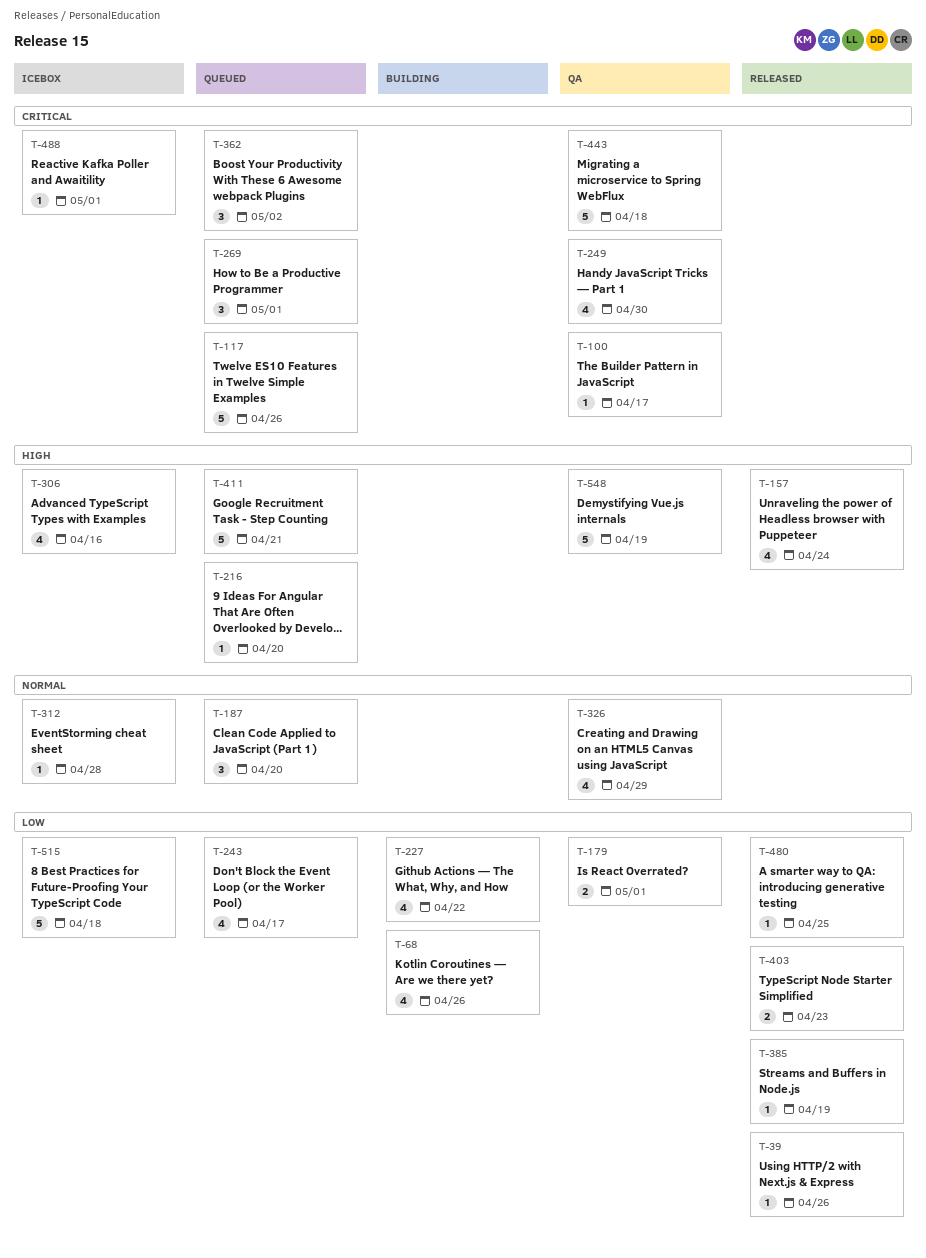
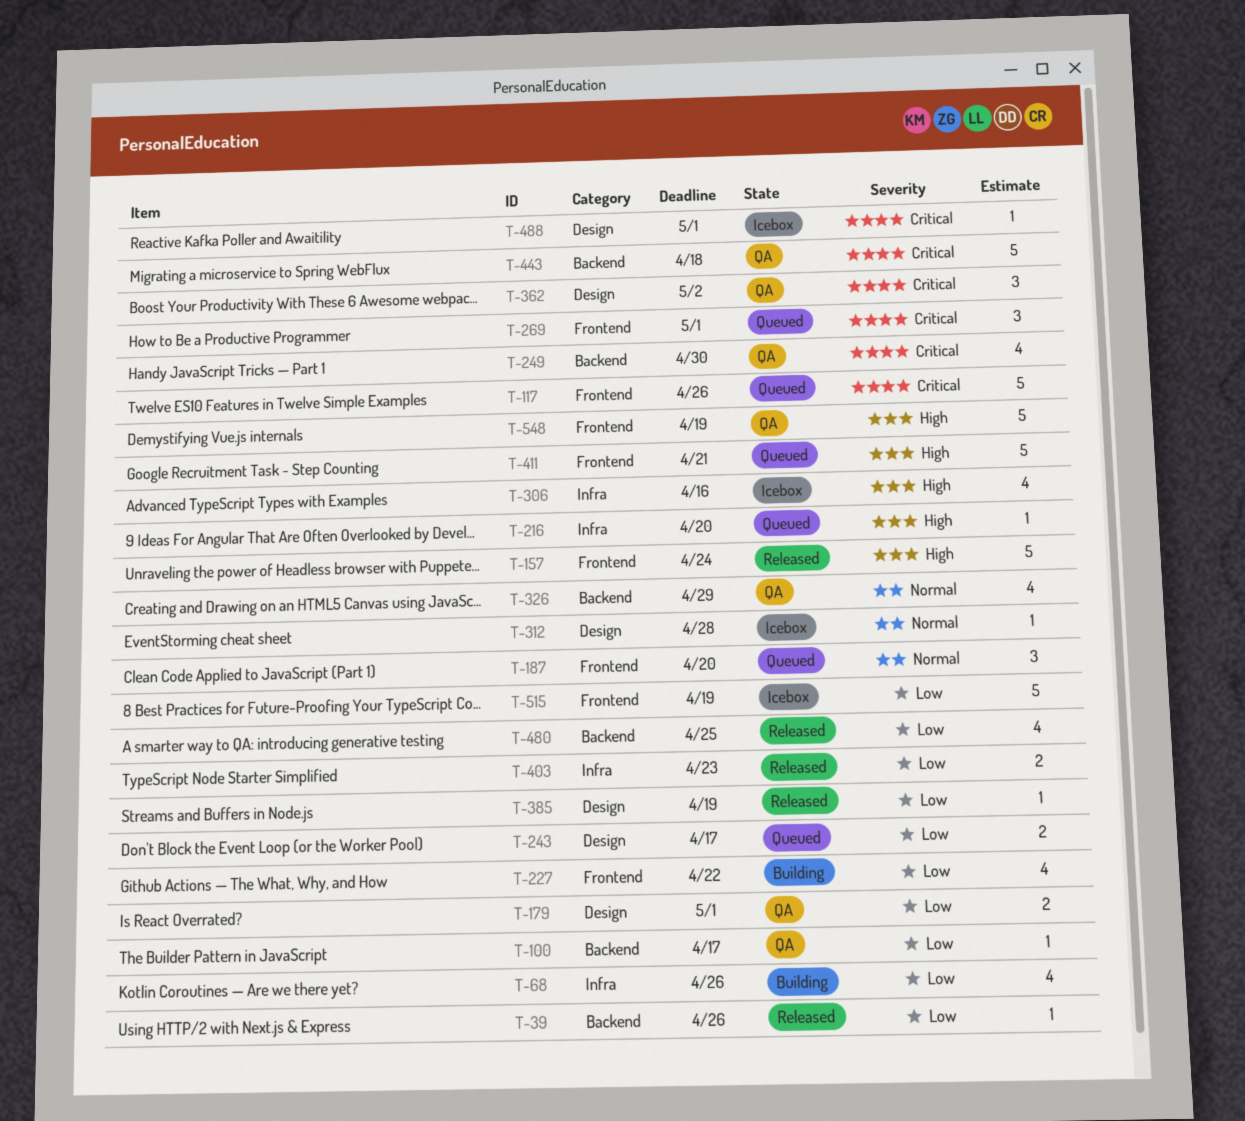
T-100, priority: Critical -> Low
T-157, estimate: 4 -> 5
T-243, estimate: 4 -> 2
T-362, status: Queued -> QA
T-480, estimate: 1 -> 4
T-515, due: Apr 18 -> Apr 19

